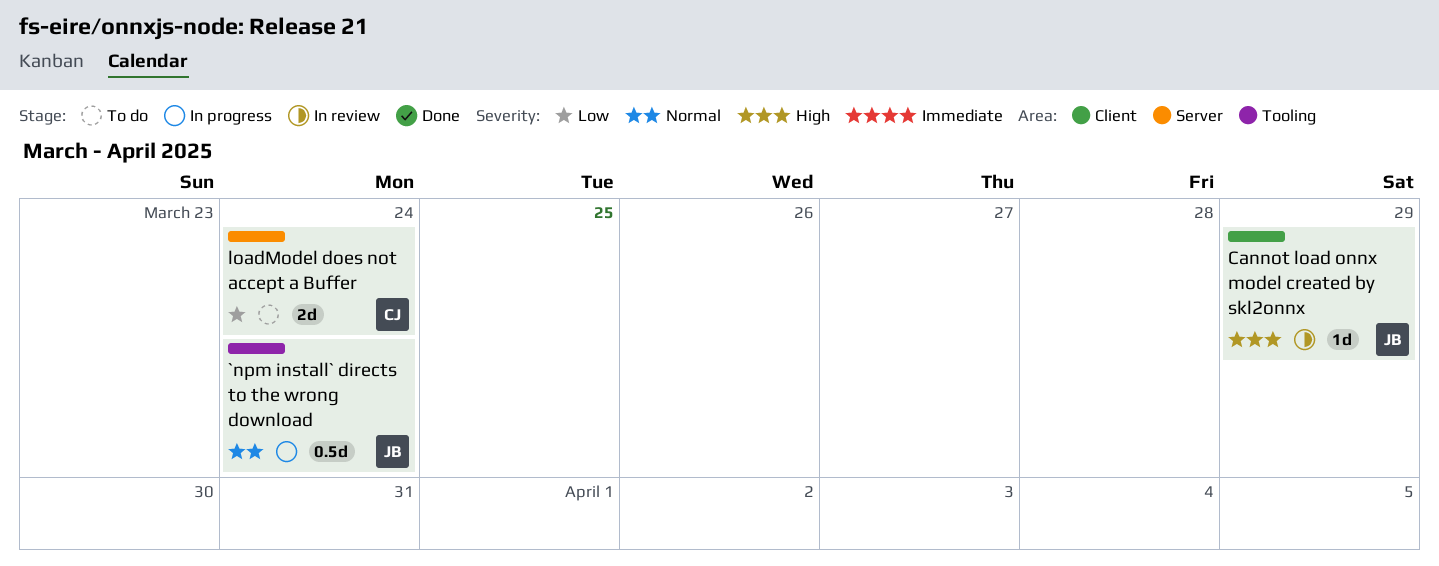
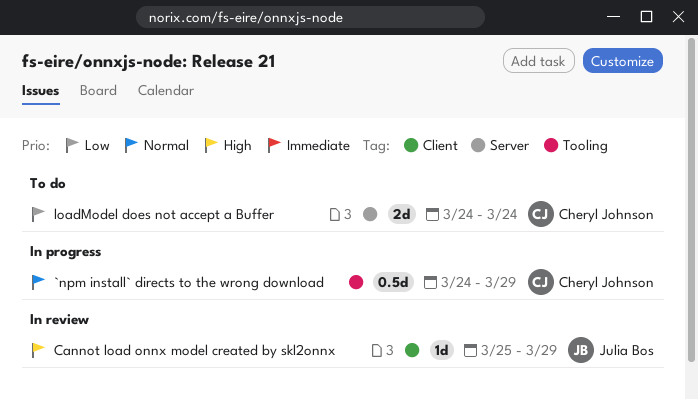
`npm install` directs to the wrong download, owner: Julia Bos -> Cheryl Johnson
`npm install` directs to the wrong download, due: Mar 24 -> Mar 29

